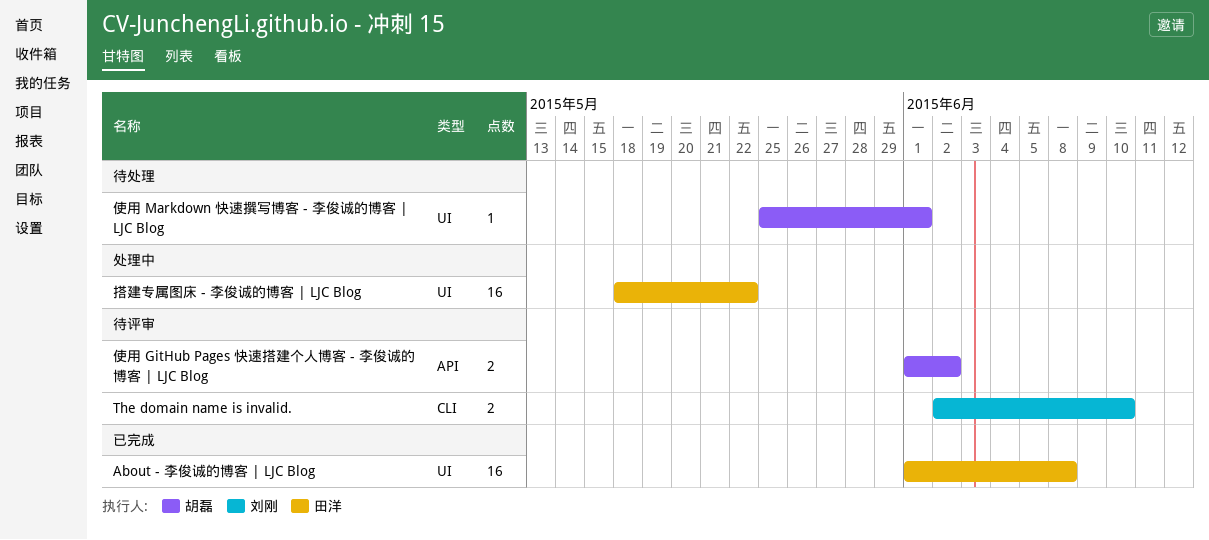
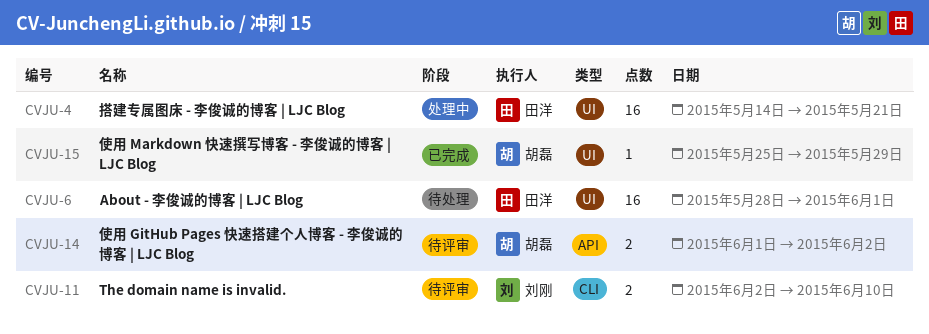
About - 李俊诚的博客 | LJC Blog, status: 已完成 -> 待处理
About - 李俊诚的博客 | LJC Blog, start: Jun 1 -> May 28
About - 李俊诚的博客 | LJC Blog, due: Jun 8 -> Jun 1
使用 Markdown 快速撰写博客 - 李俊诚的博客 | LJC Blog, status: 待处理 -> 已完成
使用 Markdown 快速撰写博客 - 李俊诚的博客 | LJC Blog, due: Jun 1 -> May 29
搭建专属图床 - 李俊诚的博客 | LJC Blog, start: May 18 -> May 14
搭建专属图床 - 李俊诚的博客 | LJC Blog, due: May 22 -> May 21

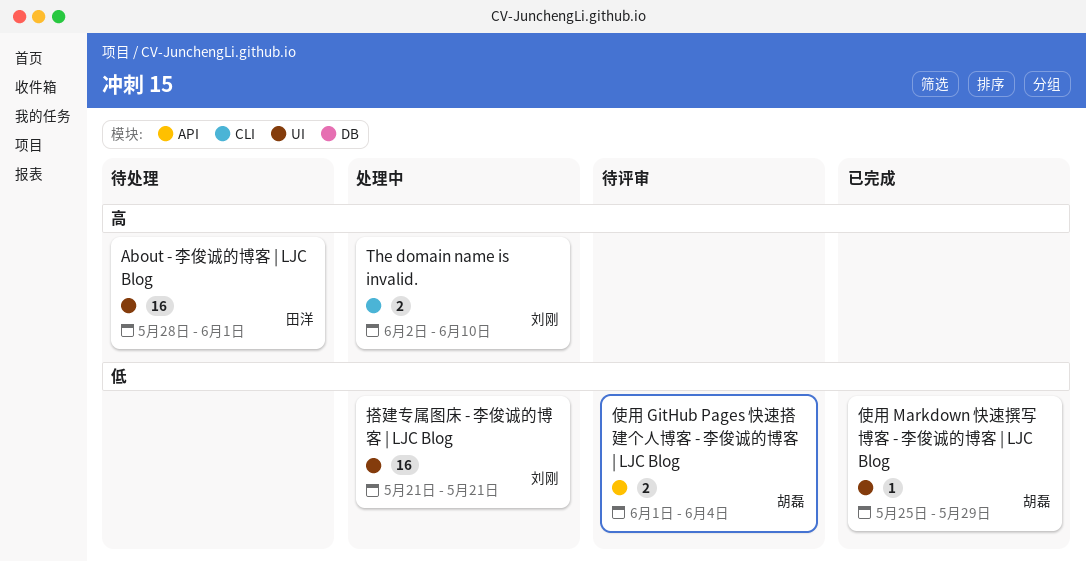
The domain name is invalid., status: 待评审 -> 处理中
使用 GitHub Pages 快速搭建个人博客 - 李俊诚的博客 | LJC Blog, due: Jun 2 -> Jun 4
搭建专属图床 - 李俊诚的博客 | LJC Blog, owner: 田洋 -> 刘刚
搭建专属图床 - 李俊诚的博客 | LJC Blog, start: May 14 -> May 21

